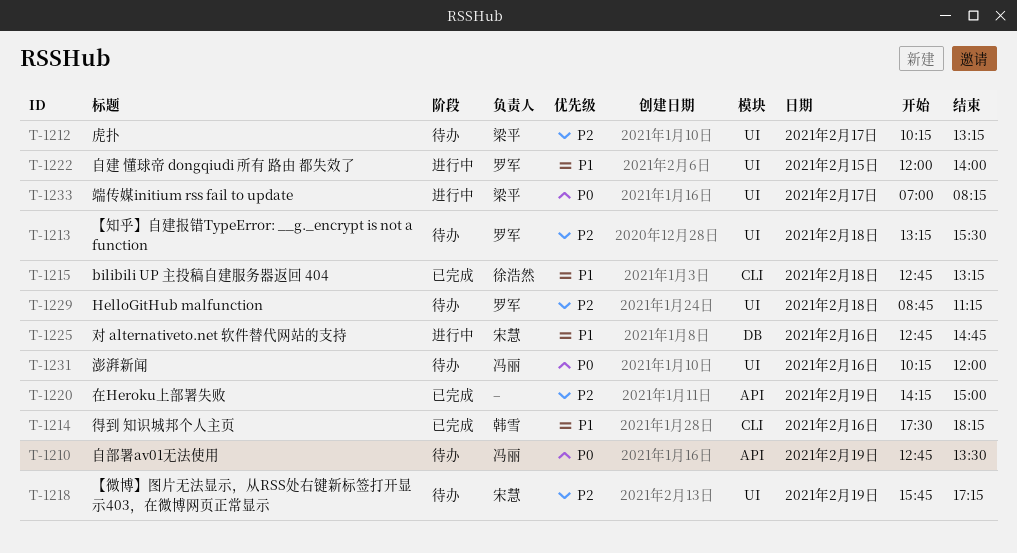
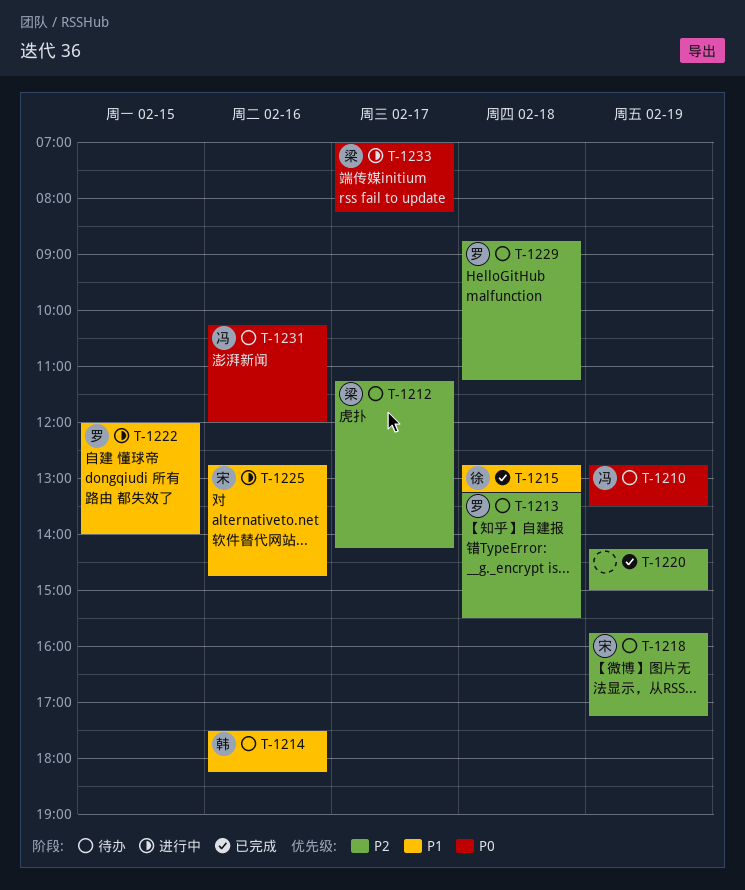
T-1212, begins: 10:15 -> 11:15
T-1212, ends: 13:15 -> 14:15
T-1214, status: 已完成 -> 待办

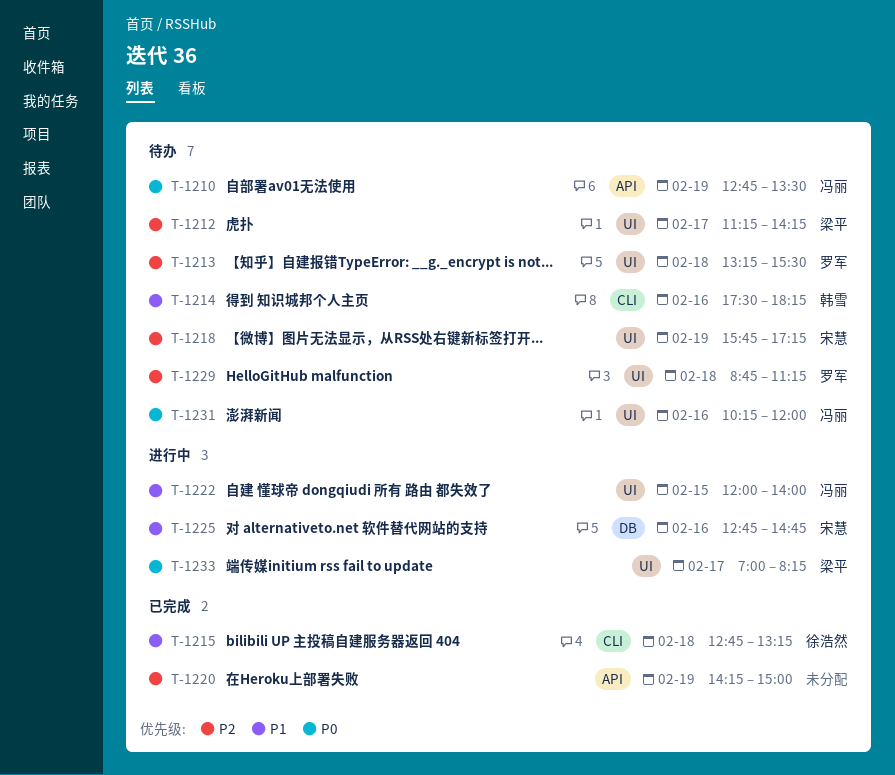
T-1222, owner: 罗军 -> 冯丽

